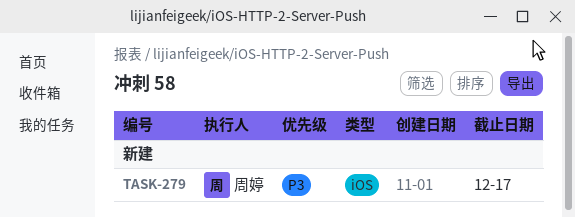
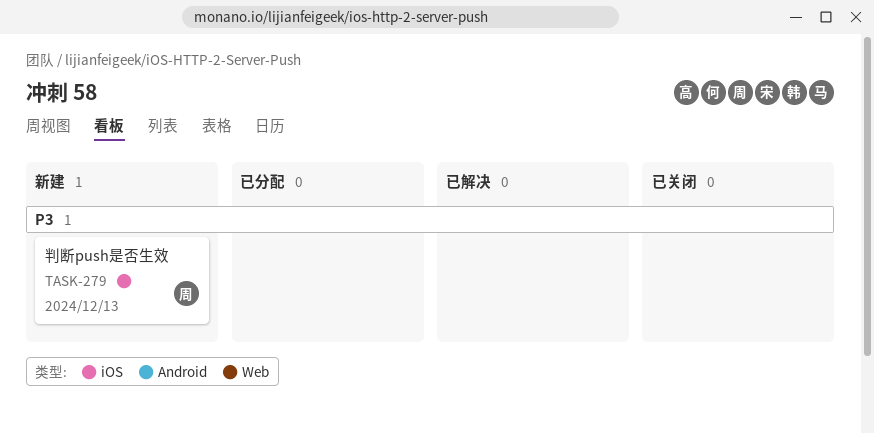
TASK-279, due: Dec 17 -> Dec 13

